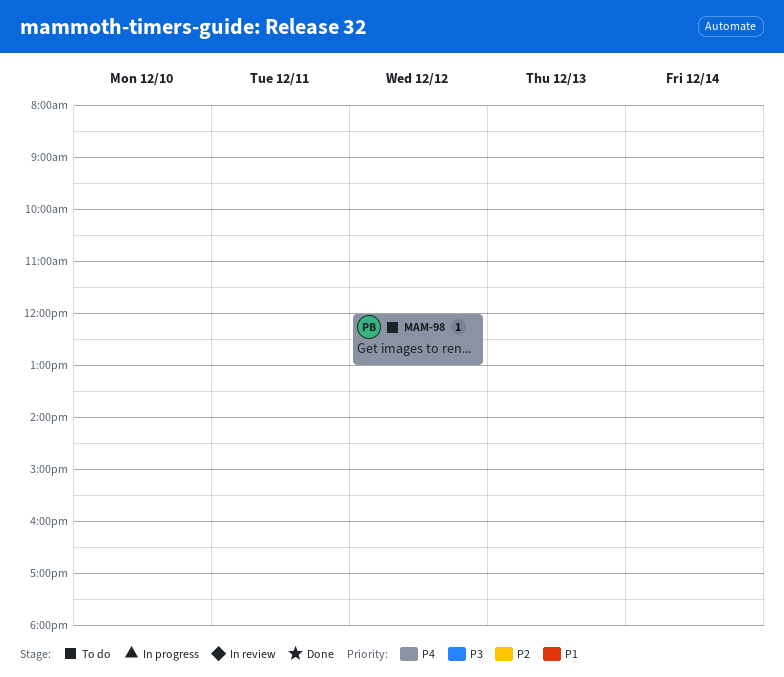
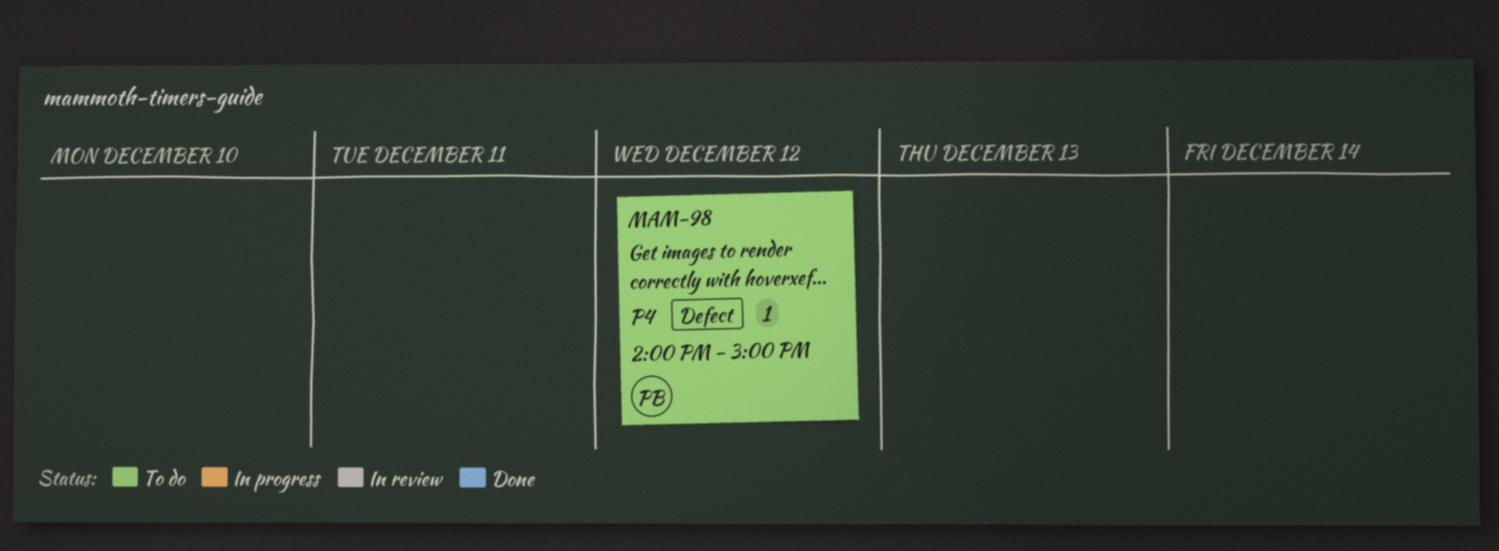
MAM-98, begins: 12:00 -> 14:00
MAM-98, ends: 13:00 -> 15:00

